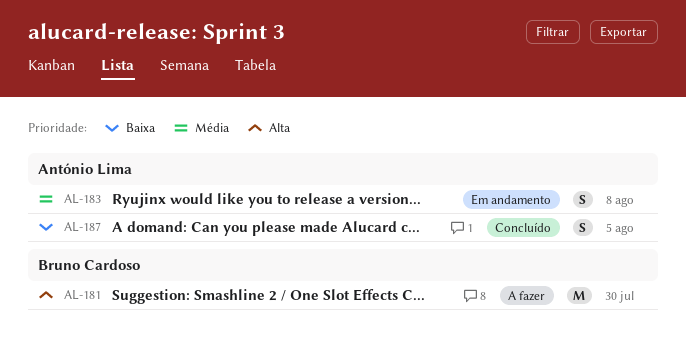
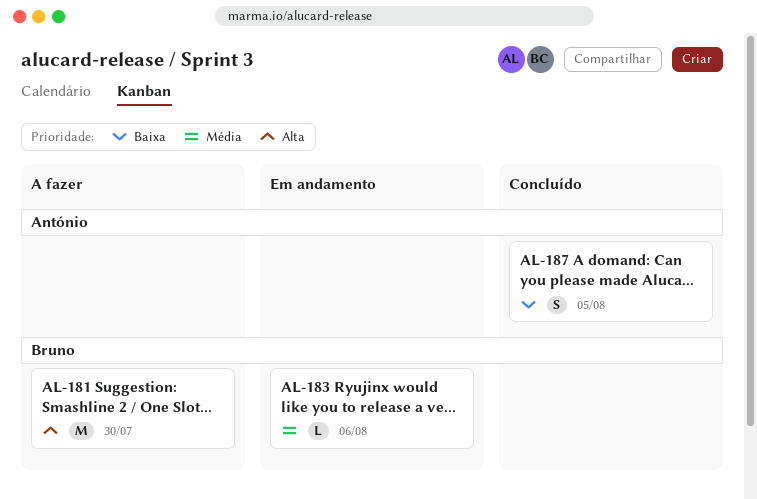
AL-183, owner: António Lima -> Bruno Cardoso
AL-183, estimate: S -> L
AL-183, due: Aug 8 -> Aug 6

